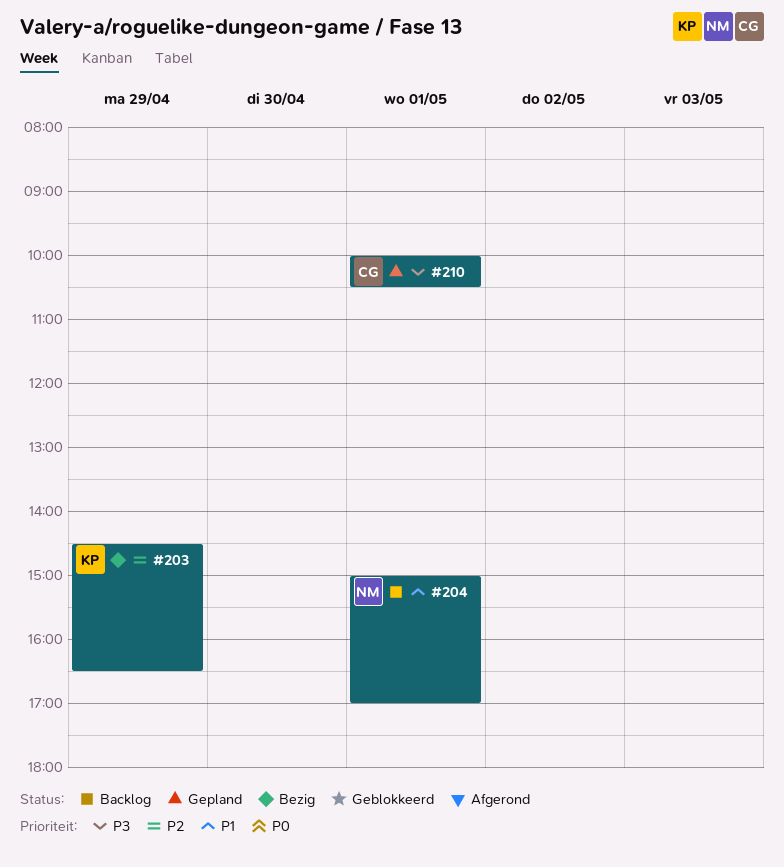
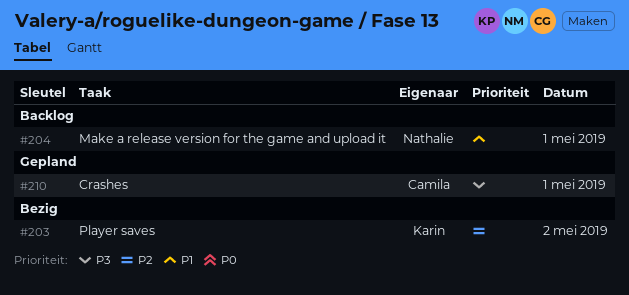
#203, day: Apr 29 -> May 2

